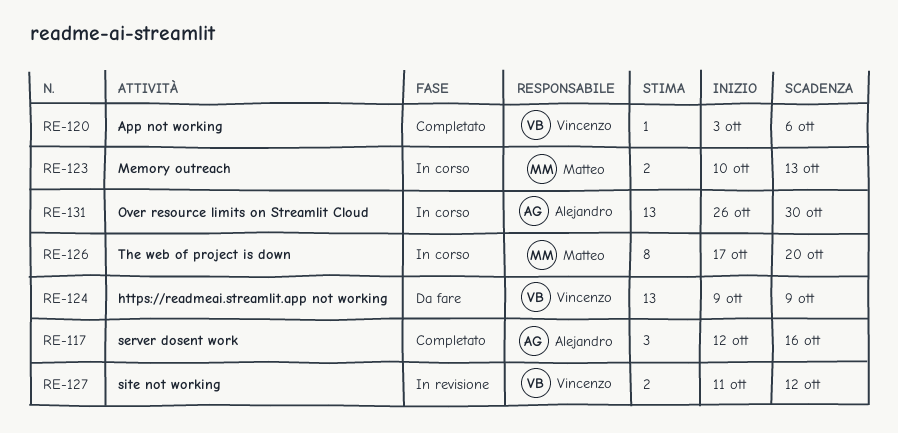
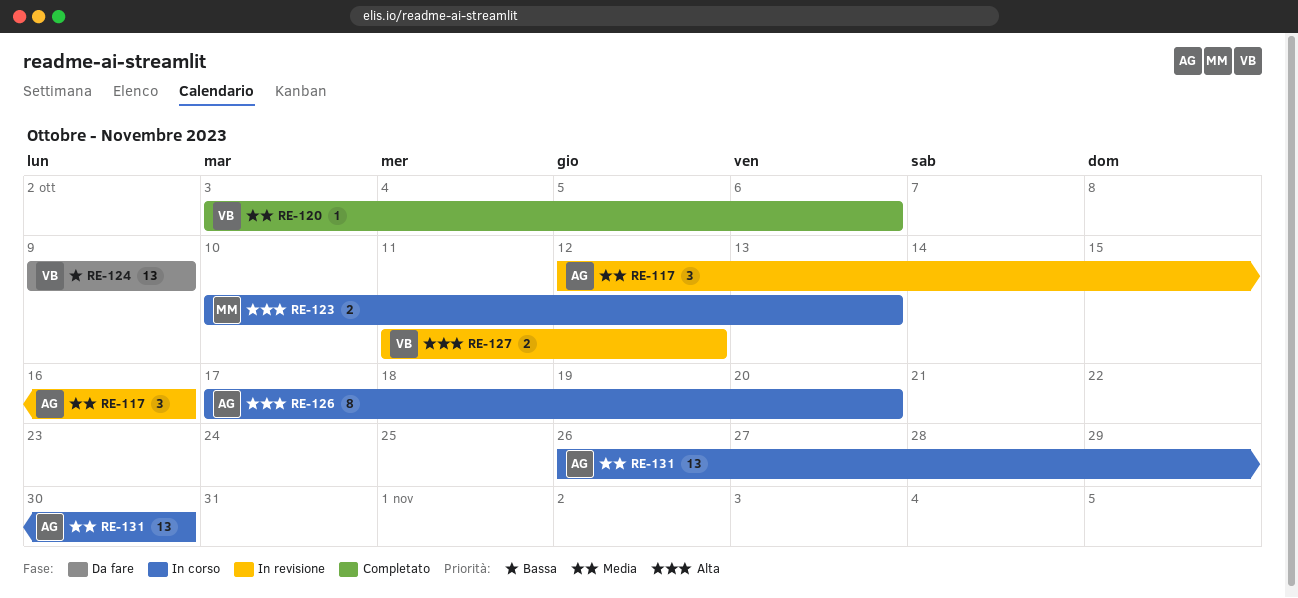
RE-117, status: Completato -> In revisione
RE-126, owner: Matteo -> Alejandro

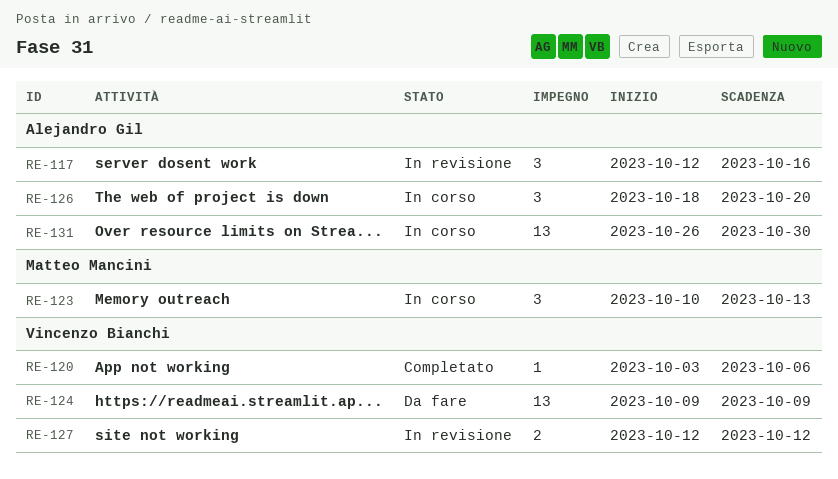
RE-123, estimate: 2 -> 3
RE-126, estimate: 8 -> 3
RE-126, start: Oct 17 -> Oct 18
RE-127, start: Oct 11 -> Oct 12

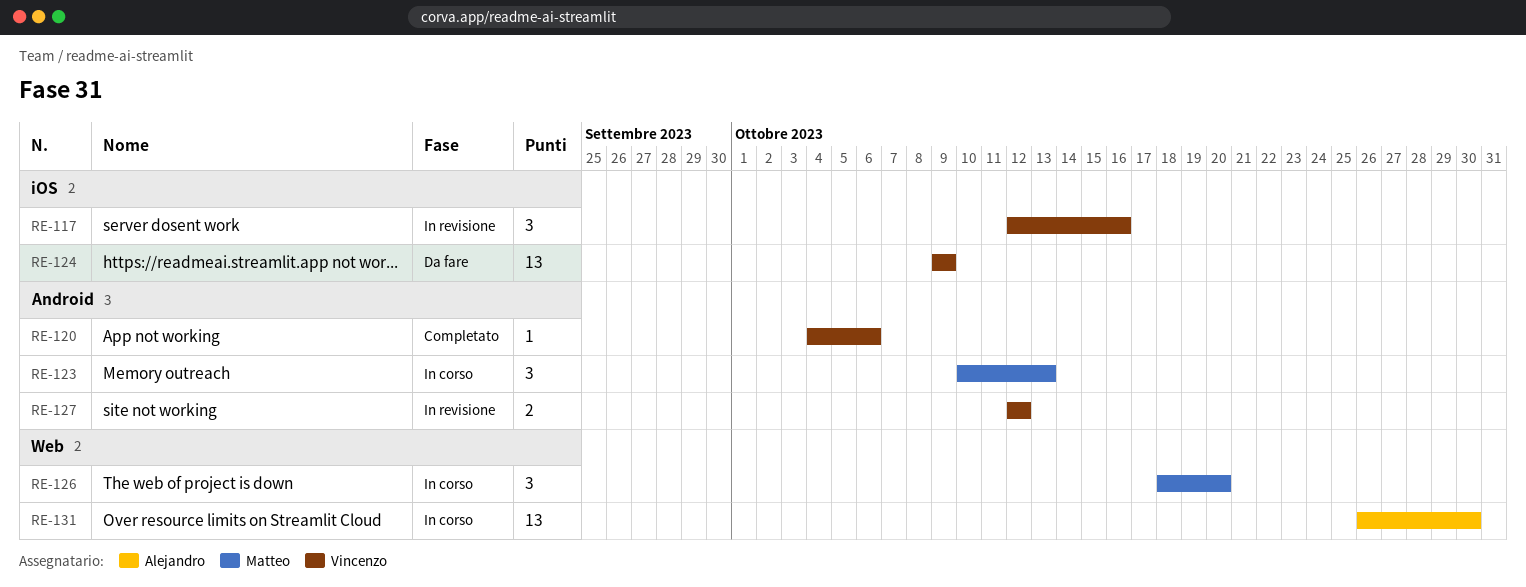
RE-117, owner: Alejandro Gil -> Vincenzo Bianchi
RE-120, start: Oct 3 -> Oct 4
RE-126, owner: Alejandro Gil -> Matteo Mancini

